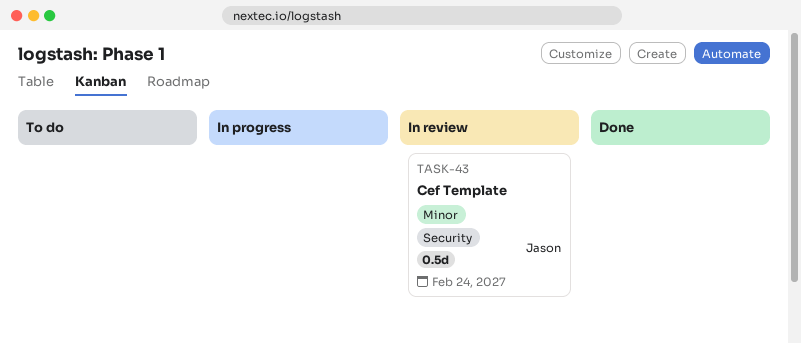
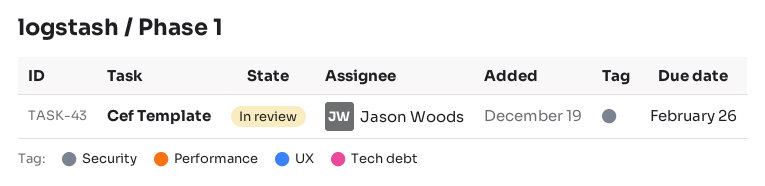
TASK-43, due: Feb 24 -> Feb 26

